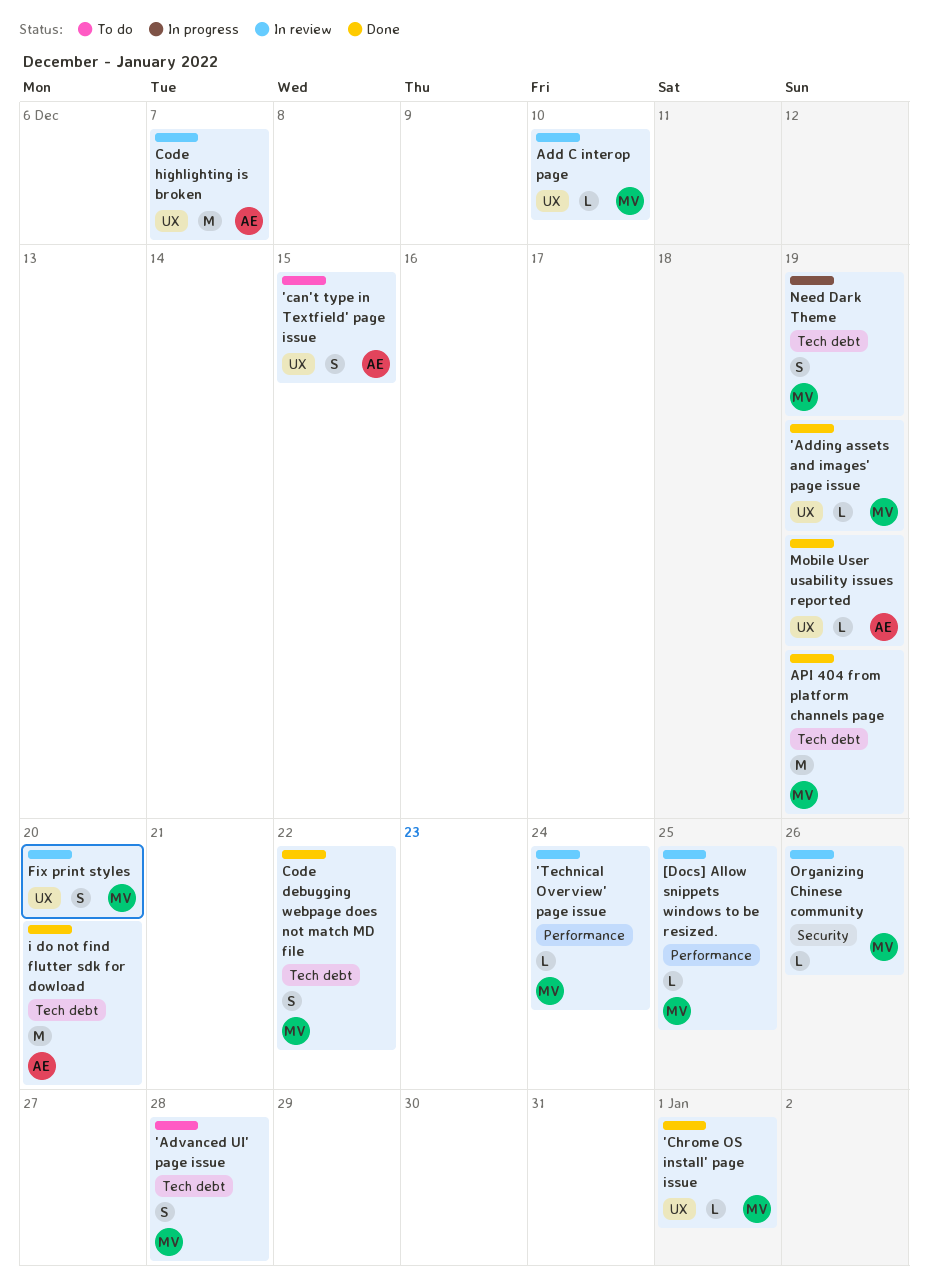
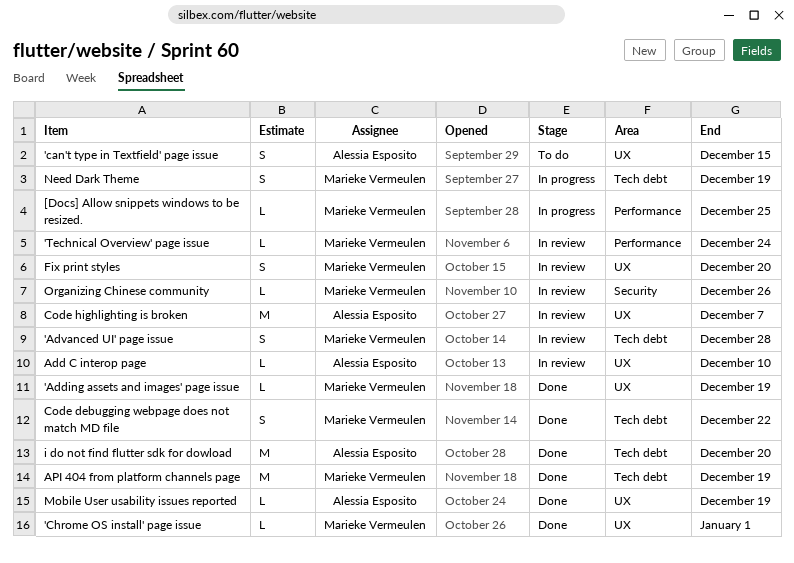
'Advanced UI' page issue, status: To do -> In review
[Docs] Allow snippets windows to be resized., status: In review -> In progress
Add C interop page, owner: Marieke Vermeulen -> Alessia Esposito

